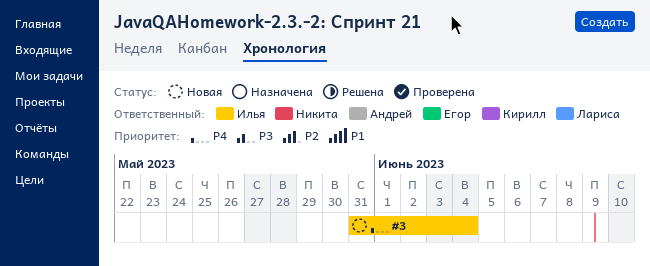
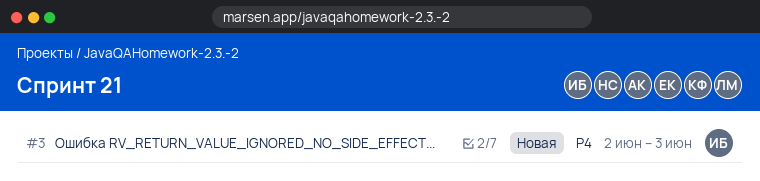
#3, start: May 31 -> Jun 2
#3, due: Jun 4 -> Jun 3

